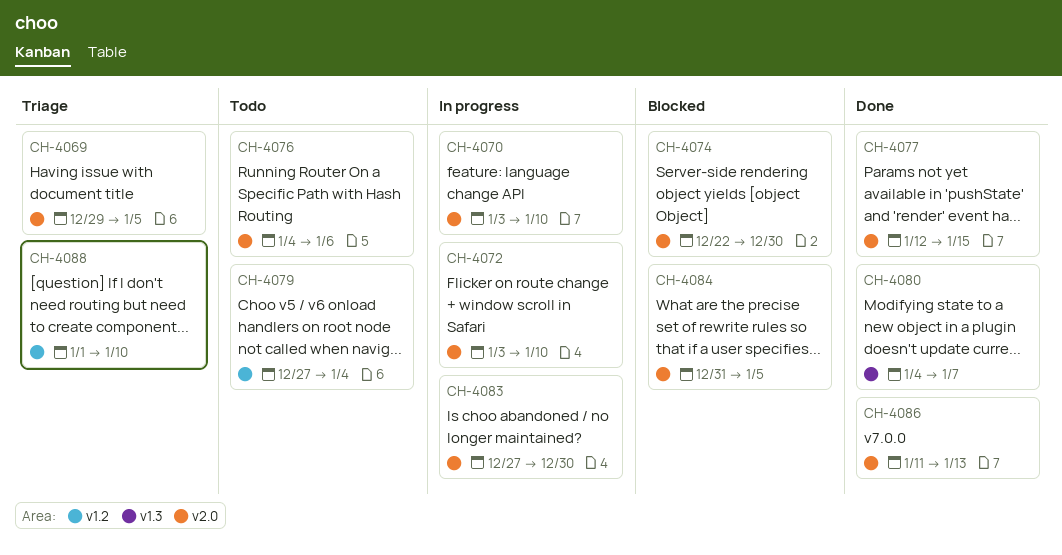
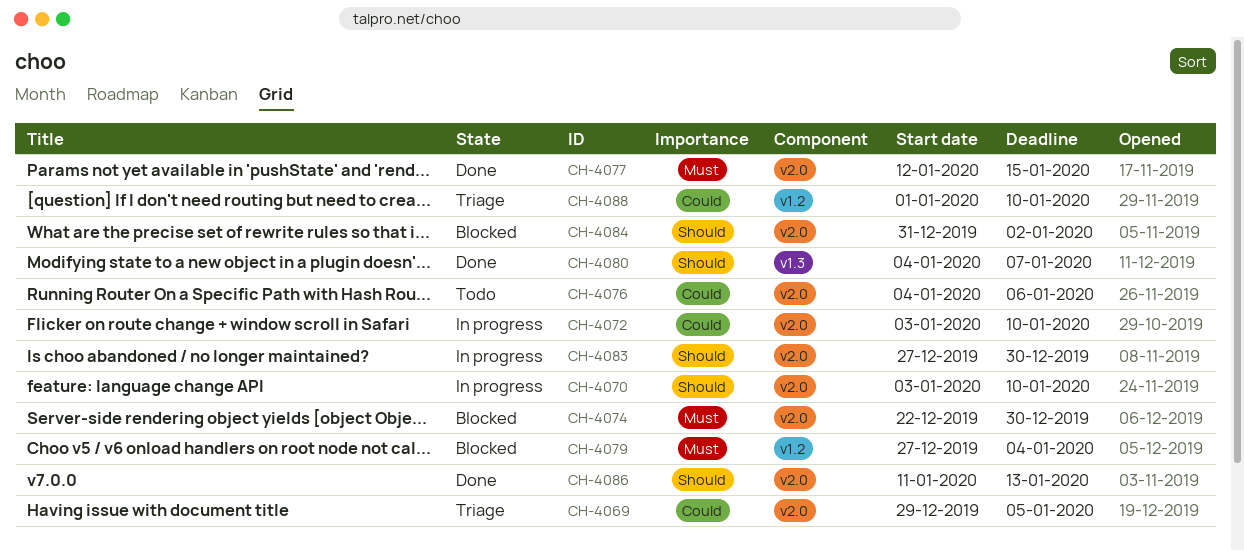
CH-4079, status: Todo -> Blocked
CH-4084, due: Jan 5 -> Jan 2

